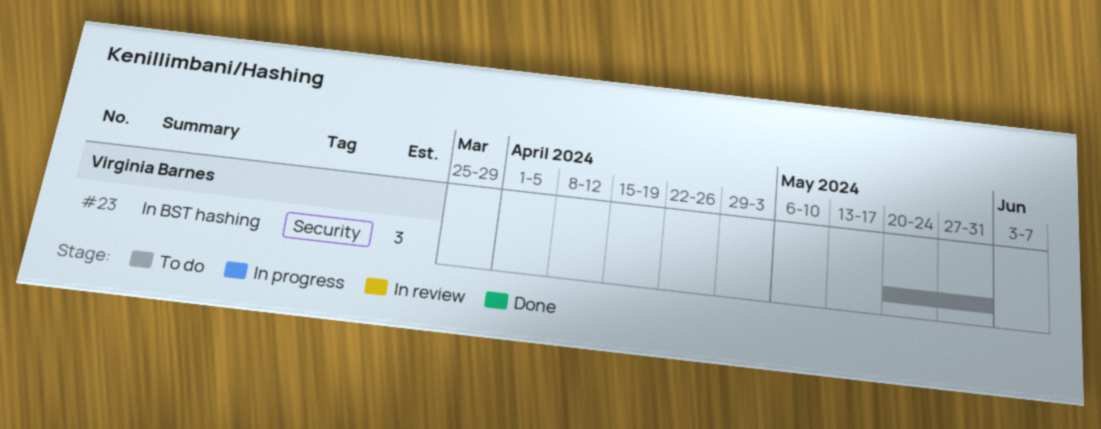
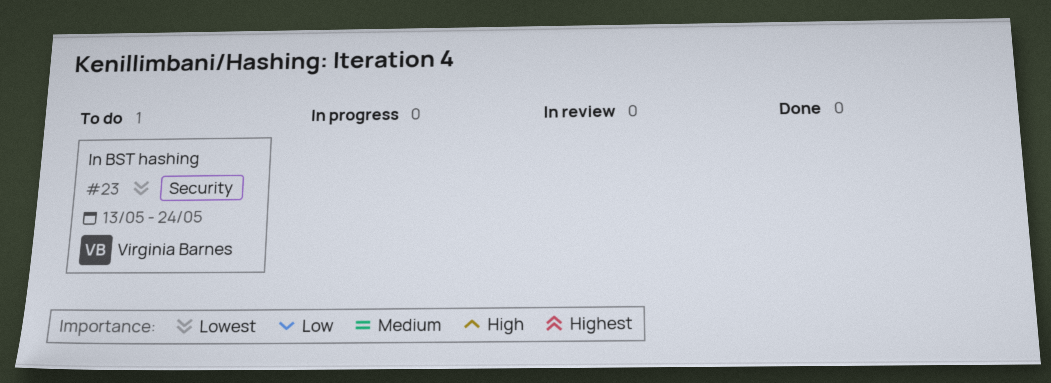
#23, start: May 20 -> May 13
#23, due: May 31 -> May 24

